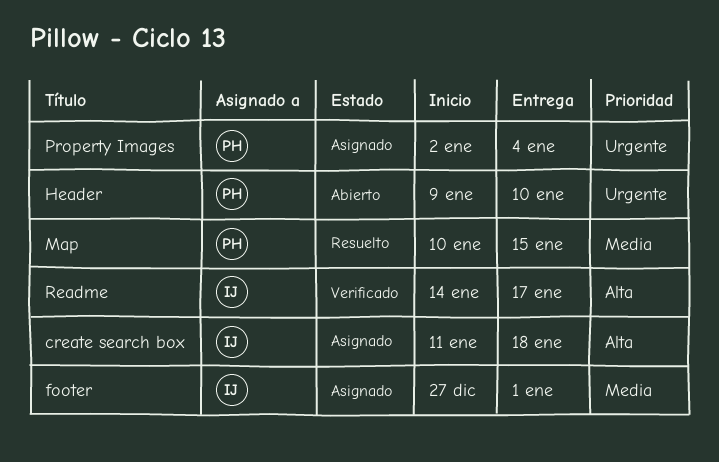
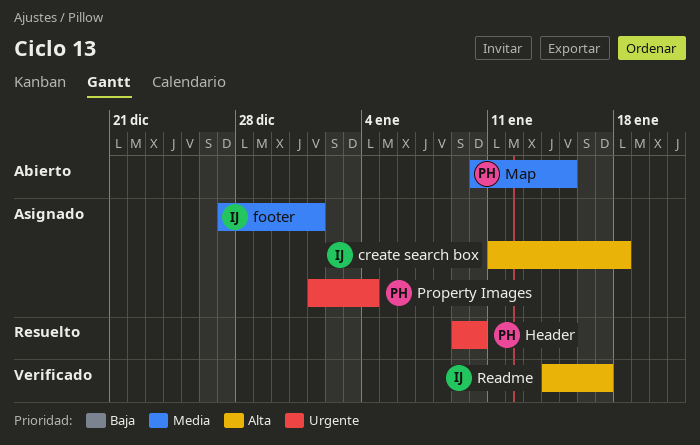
Header, status: Abierto -> Resuelto
Map, status: Resuelto -> Abierto
Property Images, start: Jan 2 -> Jan 1

